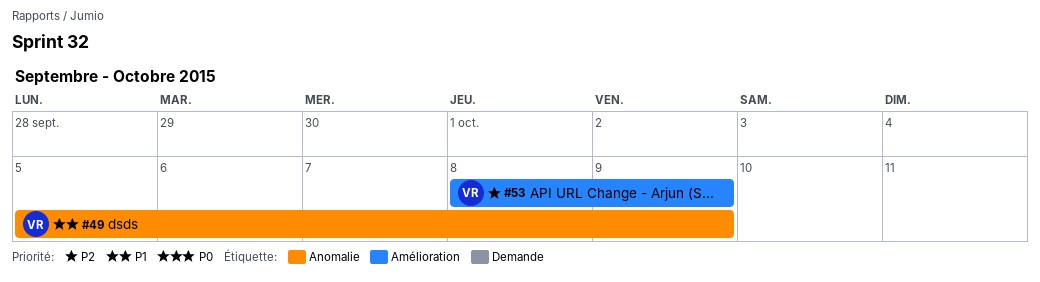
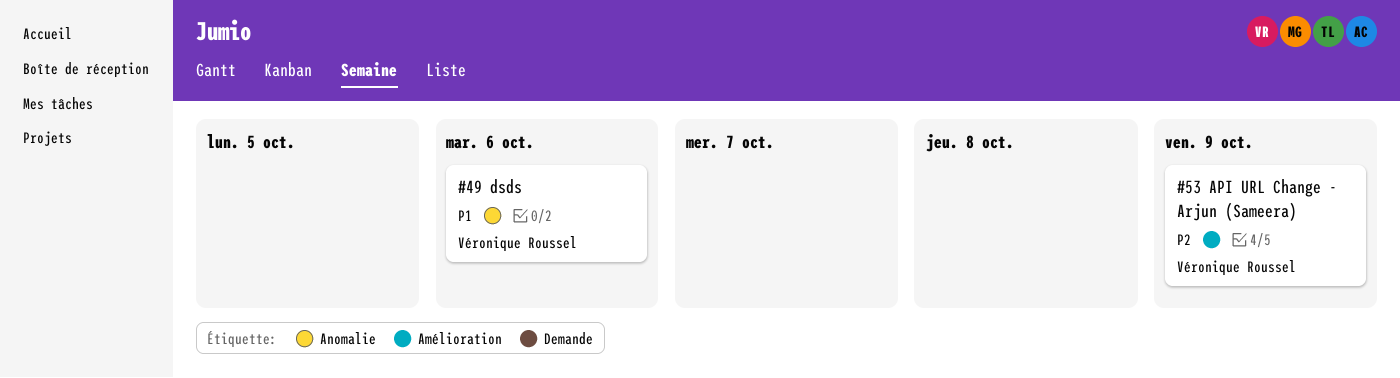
#49, due: Oct 9 -> Oct 6

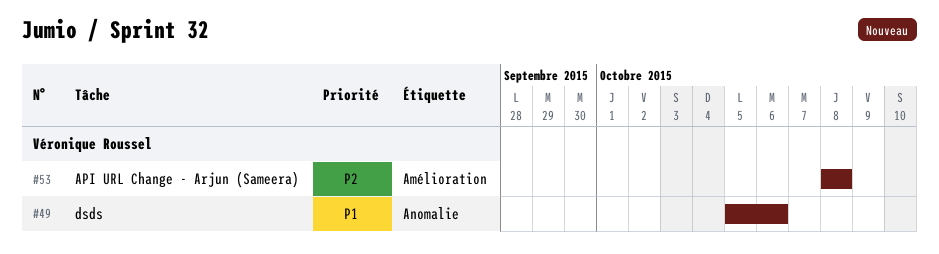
#53, due: Oct 9 -> Oct 8

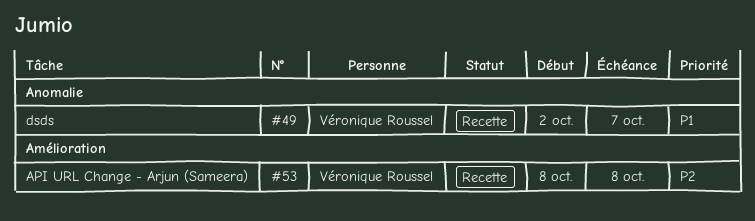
#49, start: Oct 5 -> Oct 2
#49, due: Oct 6 -> Oct 7

